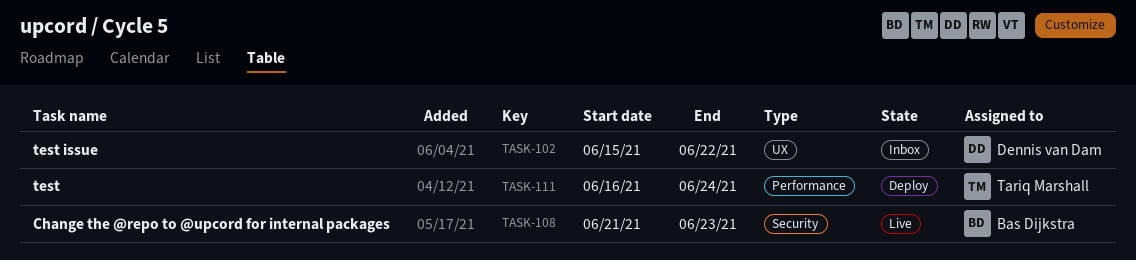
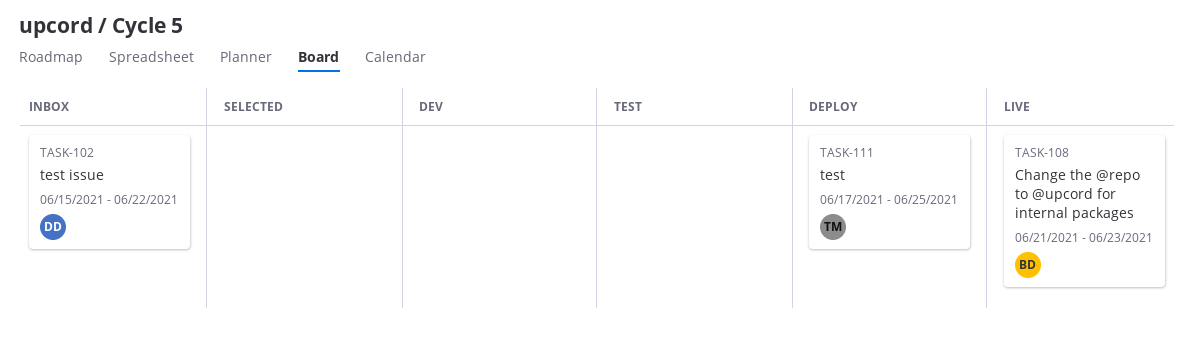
TASK-111, start: Jun 16 -> Jun 17
TASK-111, due: Jun 24 -> Jun 25

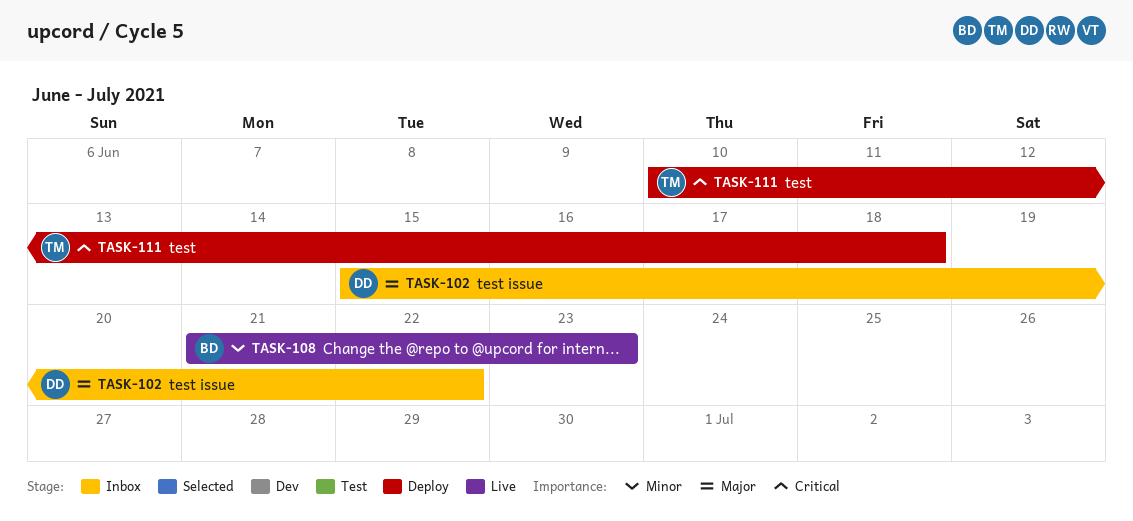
TASK-111, start: Jun 17 -> Jun 10
TASK-111, due: Jun 25 -> Jun 18

